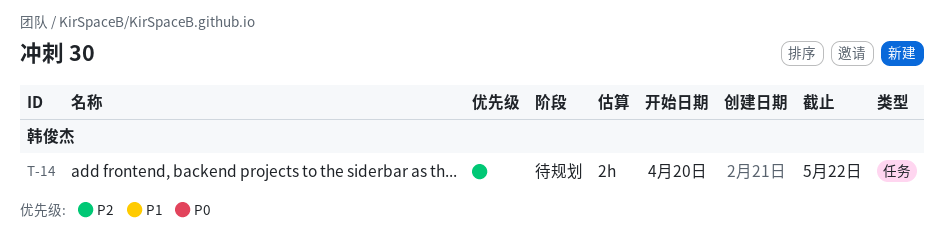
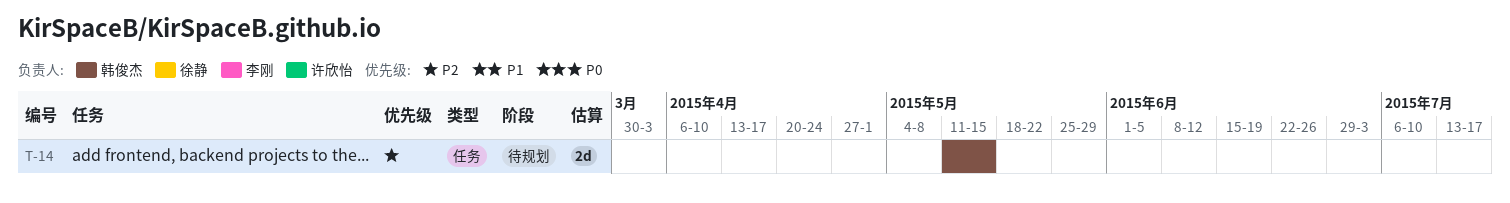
T-14, estimate: 2h -> 2d
T-14, start: Apr 20 -> May 11
T-14, due: May 22 -> May 15

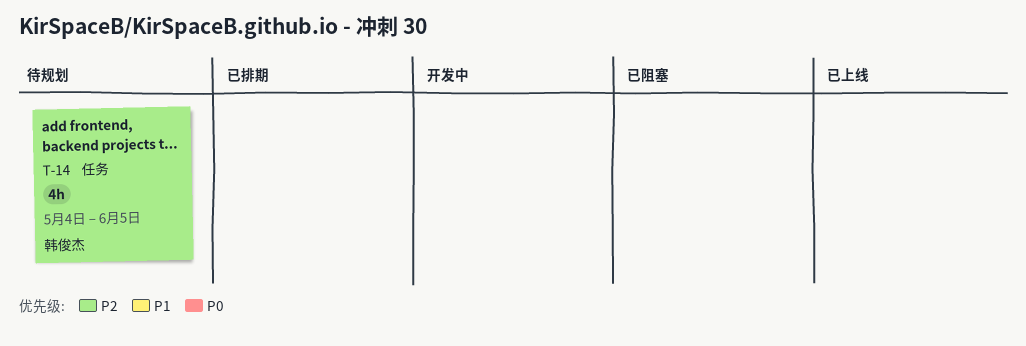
T-14, estimate: 2d -> 4h
T-14, start: May 11 -> May 4
T-14, due: May 15 -> Jun 5

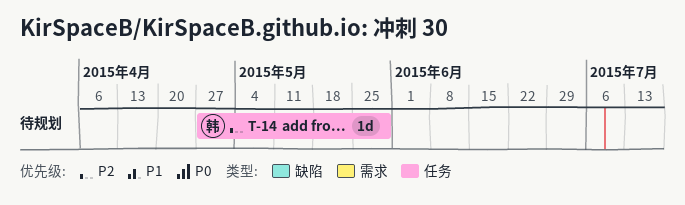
T-14, estimate: 4h -> 1d
T-14, start: May 4 -> Apr 27
T-14, due: Jun 5 -> May 29

